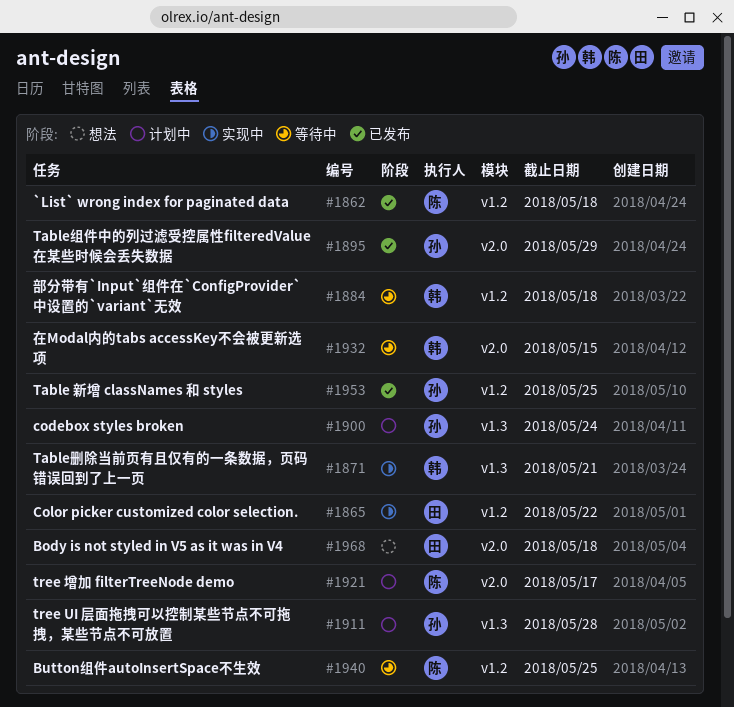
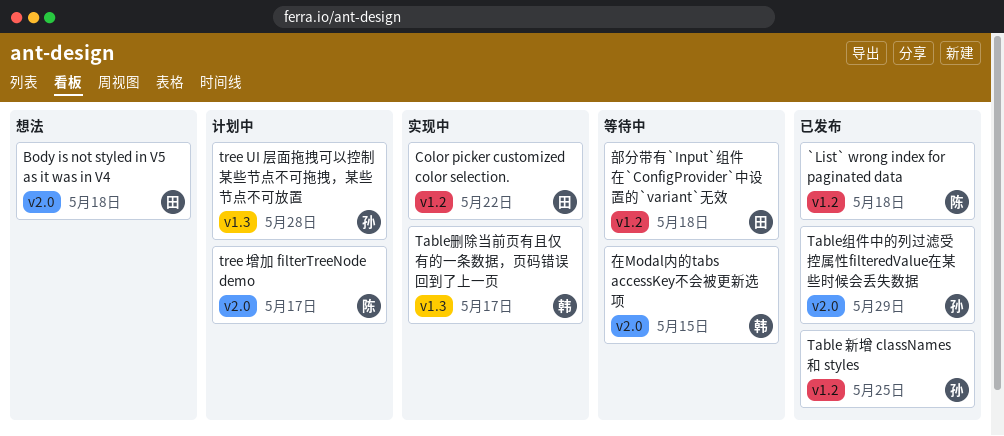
Button组件autoInsertSpace不生效: present -> none
codebox styles broken: present -> none
Table删除当前页有且仅有的一条数据，页码错误回到了上一页, due: May 21 -> May 17
部分带有`Input`组件在`ConfigProvider`中设置的`variant`无效, owner: 韩 -> 田

